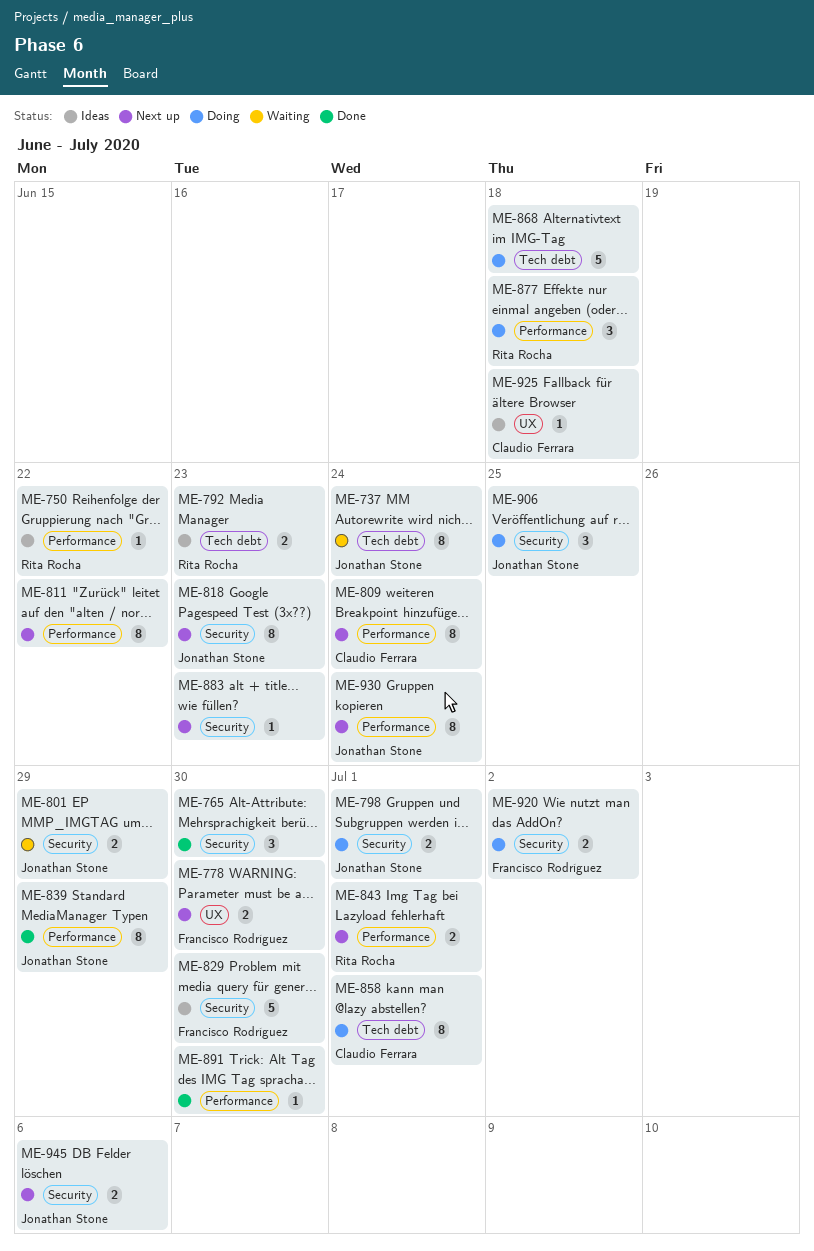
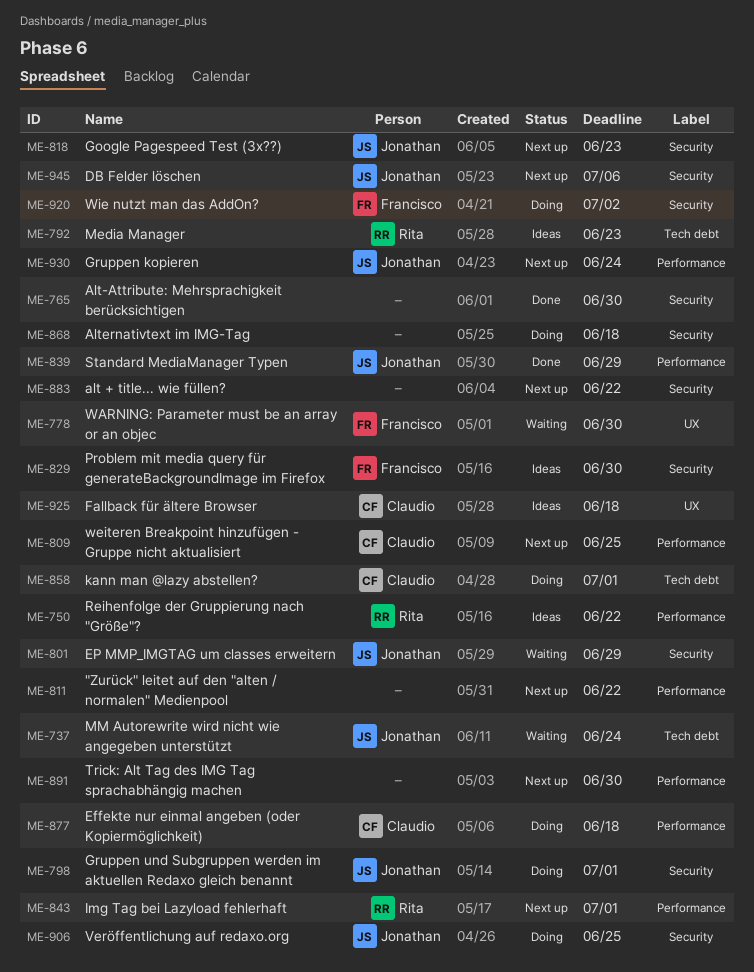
ME-778, status: Next up -> Waiting
ME-809, due: Jun 24 -> Jun 25
ME-868, label: Tech debt -> Security
ME-877, owner: Rita Rocha -> Claudio Ferrara
ME-883, due: Jun 23 -> Jun 22
ME-891, status: Done -> Next up

